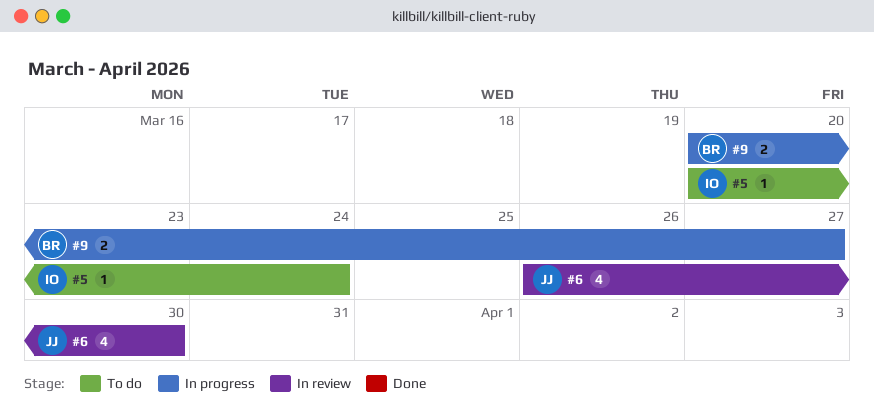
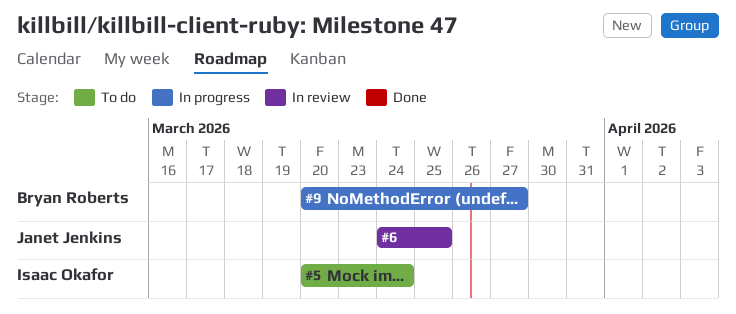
#6, start: Mar 26 -> Mar 24
#6, due: Mar 30 -> Mar 25

